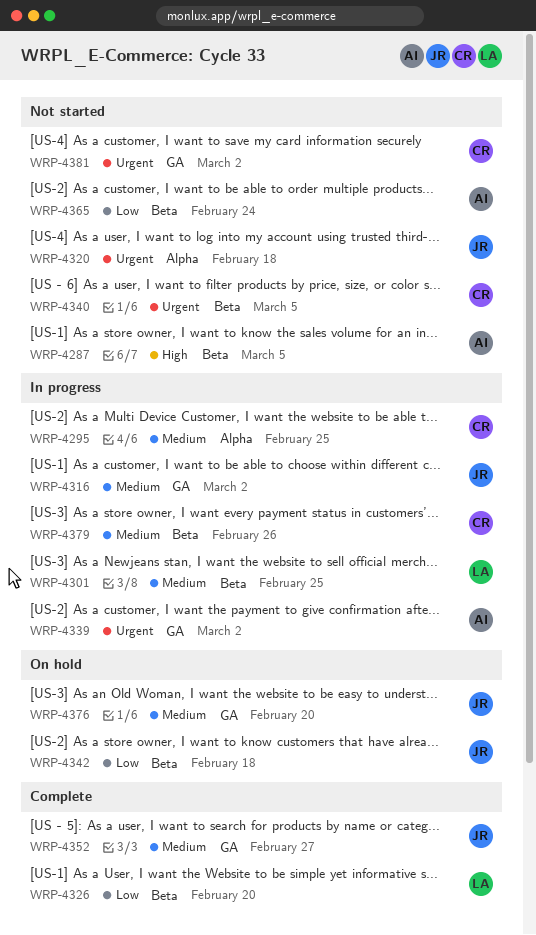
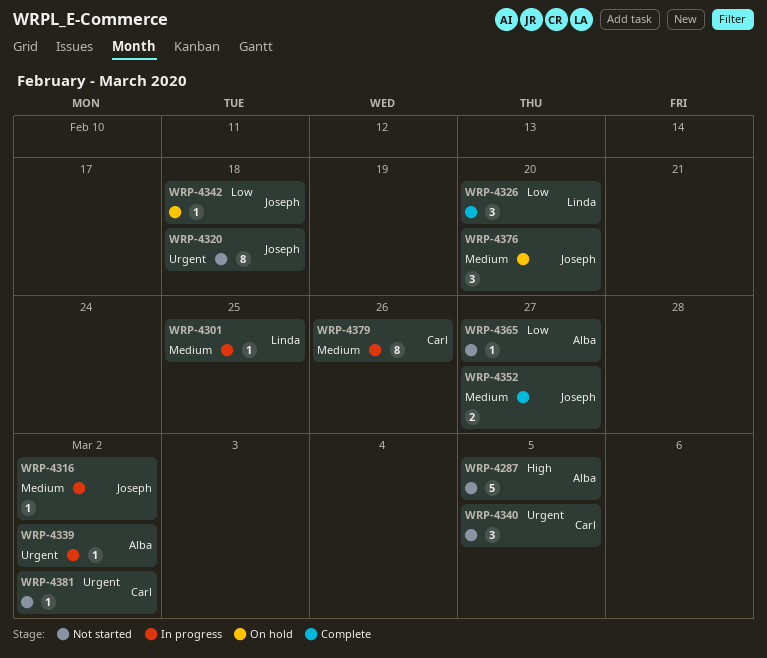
WRP-4295: present -> none
WRP-4365, due: Feb 24 -> Feb 27

